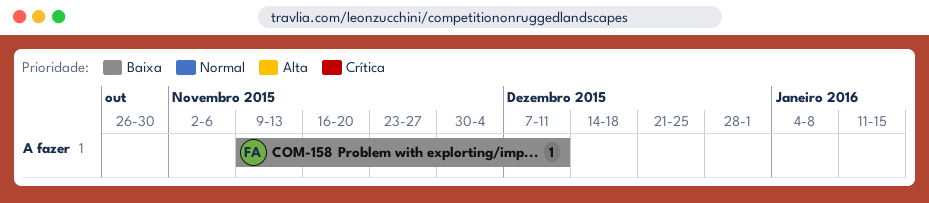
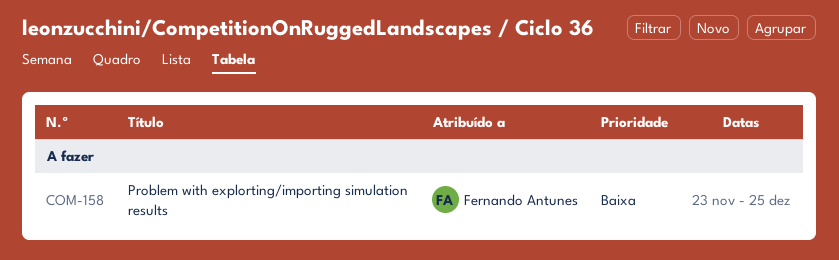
COM-158, start: Nov 9 -> Nov 23
COM-158, due: Dec 11 -> Dec 25

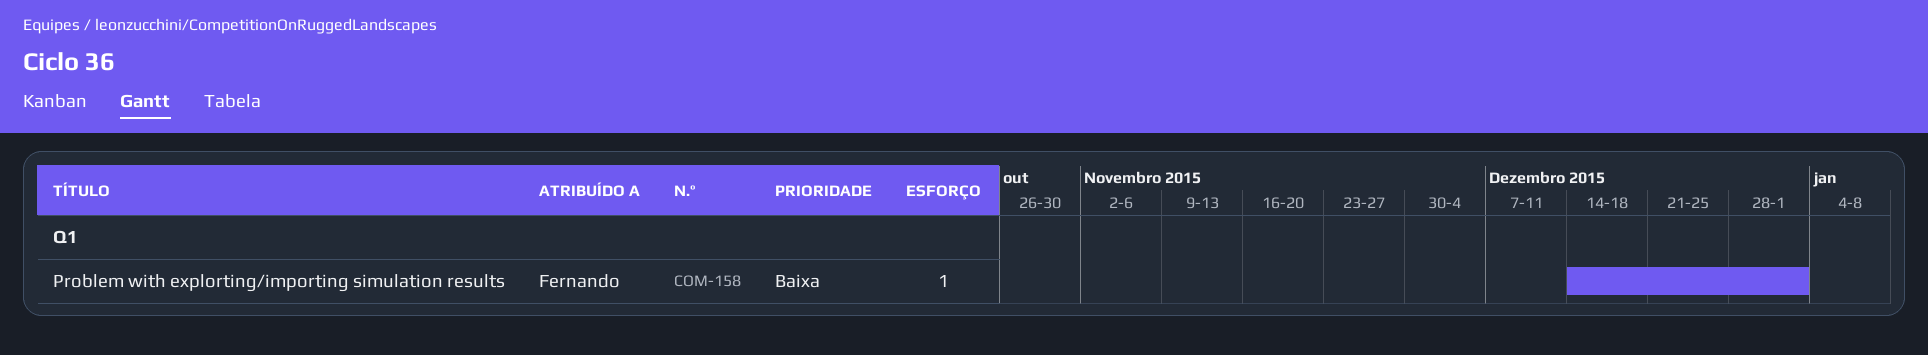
COM-158, start: Nov 23 -> Dec 14
COM-158, due: Dec 25 -> Jan 1

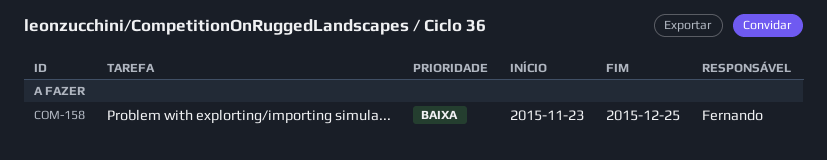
COM-158, start: Dec 14 -> Nov 23
COM-158, due: Jan 1 -> Dec 25

